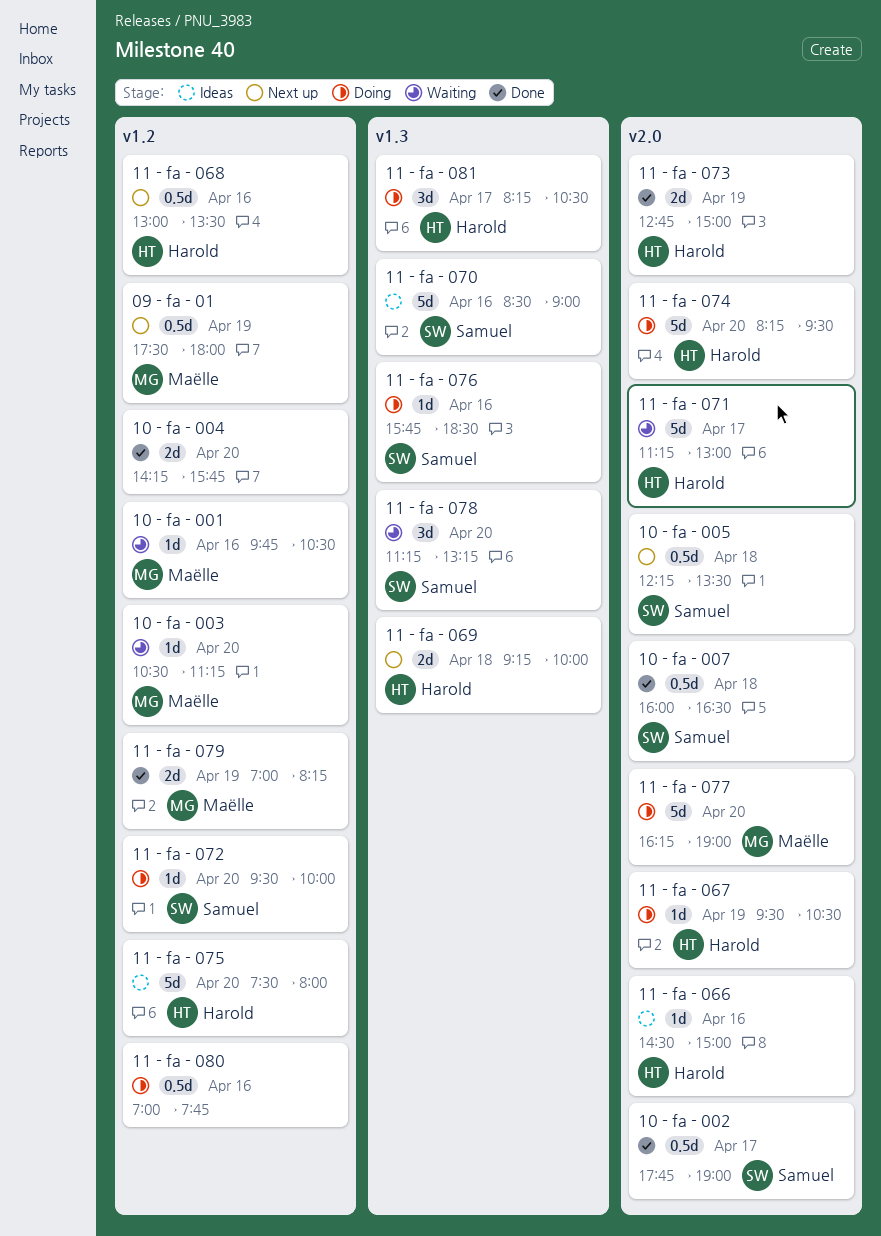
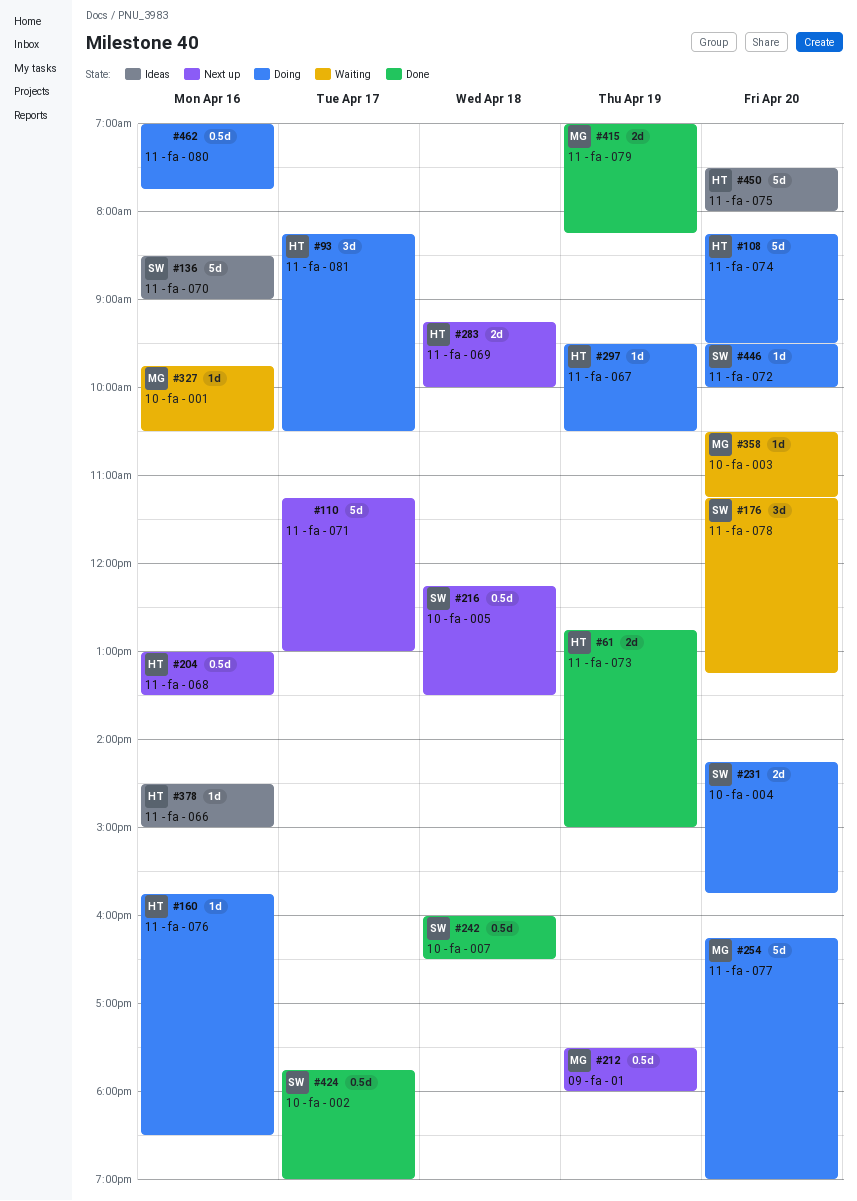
10 - fa - 004, status: Done -> Doing
10 - fa - 004, owner: none -> Samuel
11 - fa - 071, status: Waiting -> Next up
11 - fa - 071, owner: Harold -> none
11 - fa - 076, owner: Samuel -> Harold

